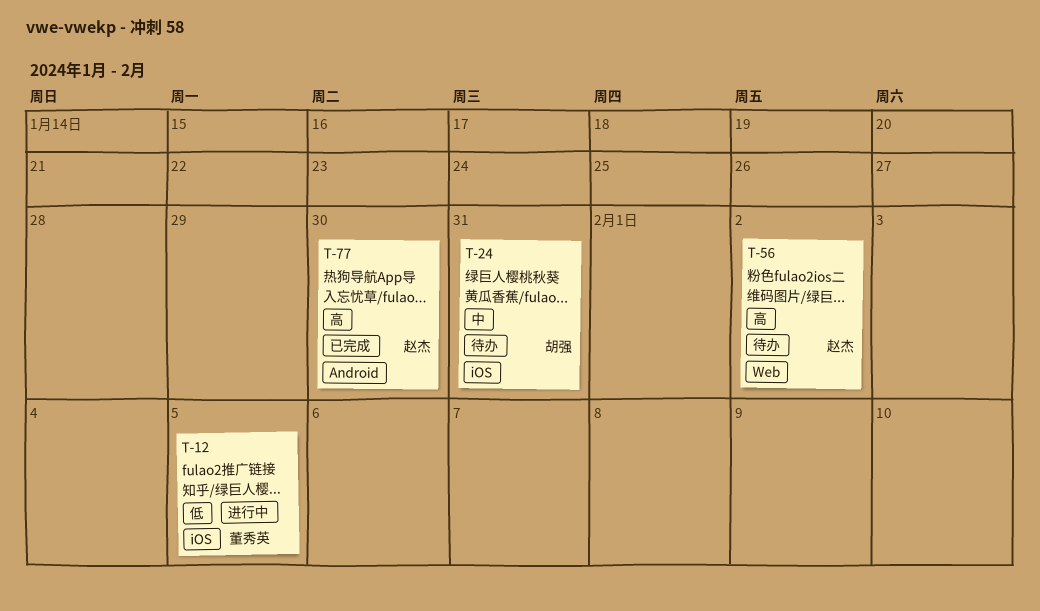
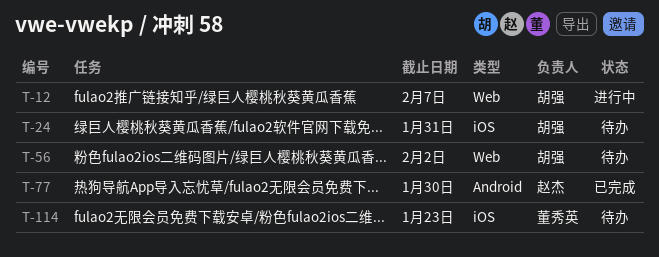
T-12, owner: 董秀英 -> 胡强
T-12, label: iOS -> Web
T-12, due: Feb 5 -> Feb 7
T-56, owner: 赵杰 -> 胡强
T-114: none -> present

